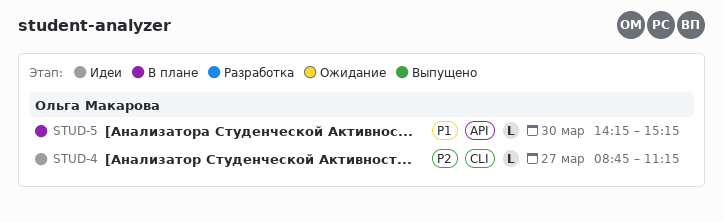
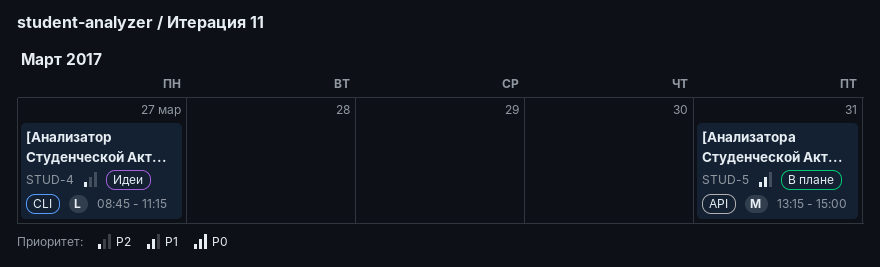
STUD-5, estimate: L -> M
STUD-5, day: Mar 30 -> Mar 31
STUD-5, begins: 14:15 -> 13:15
STUD-5, ends: 15:15 -> 15:00

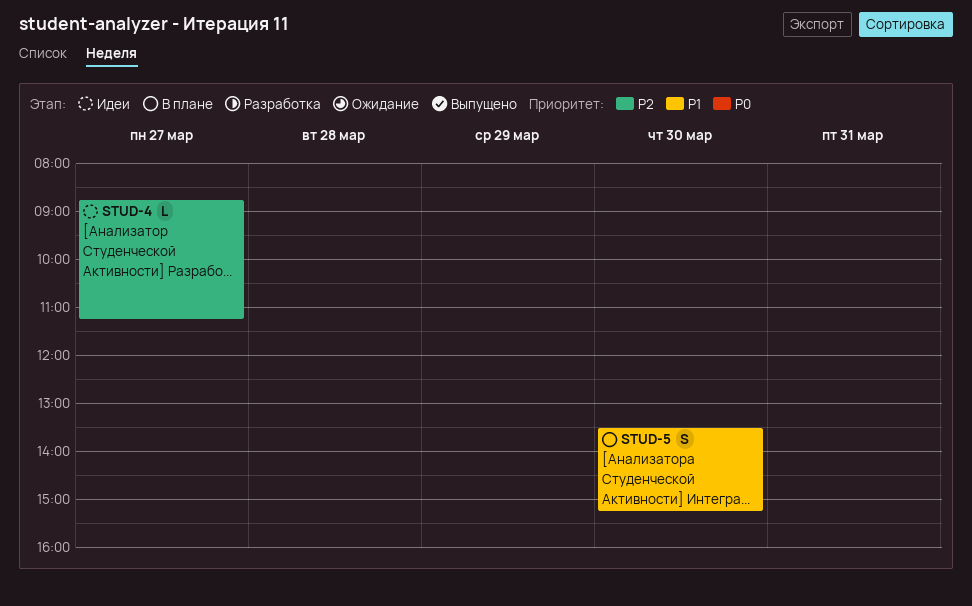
STUD-5, estimate: M -> S
STUD-5, day: Mar 31 -> Mar 30
STUD-5, begins: 13:15 -> 13:30
STUD-5, ends: 15:00 -> 15:15

